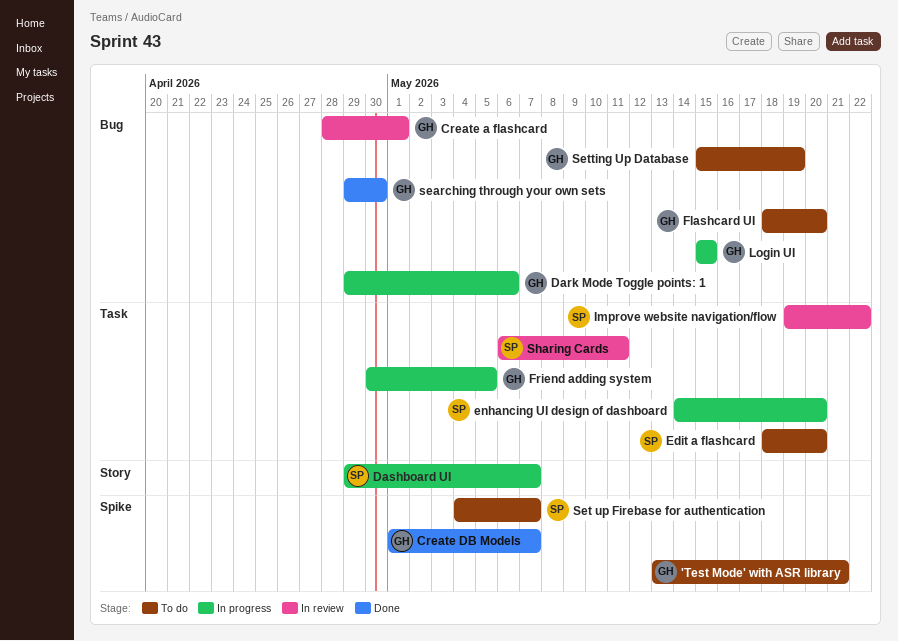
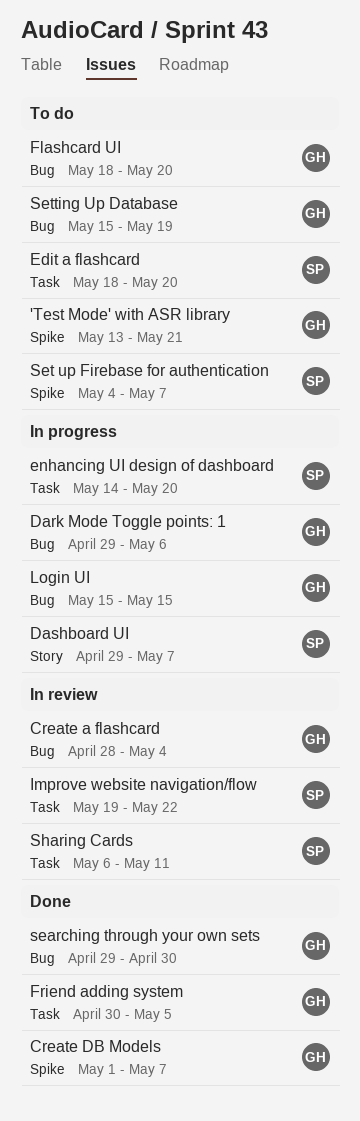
Create a flashcard, due: May 1 -> May 4
Friend adding system, status: In progress -> Done

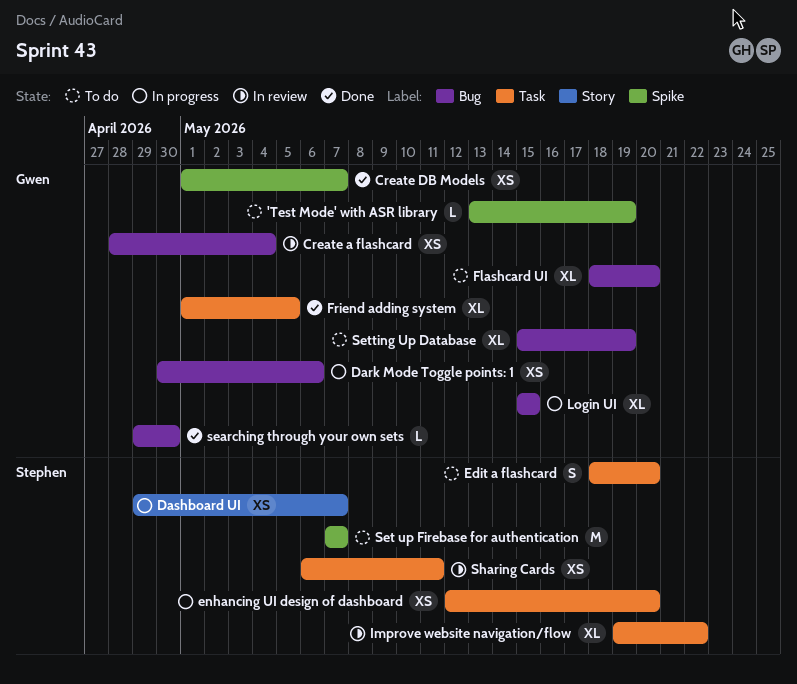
'Test Mode' with ASR library, due: May 21 -> May 19
Dark Mode Toggle points: 1, start: Apr 29 -> Apr 30
enhancing UI design of dashboard, start: May 14 -> May 12
Friend adding system, start: Apr 30 -> May 1
Set up Firebase for authentication, start: May 4 -> May 7

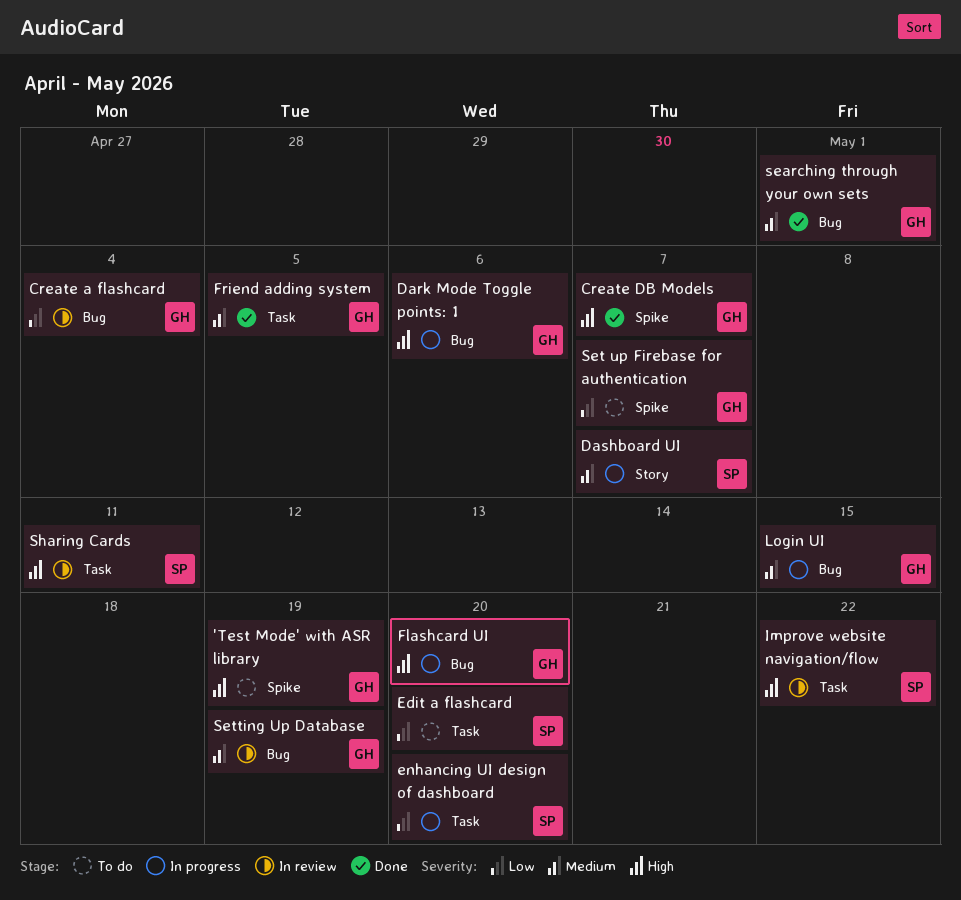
Flashcard UI, status: To do -> In progress
searching through your own sets, due: Apr 30 -> May 1
Set up Firebase for authentication, owner: Stephen -> Gwen
Setting Up Database, status: To do -> In review

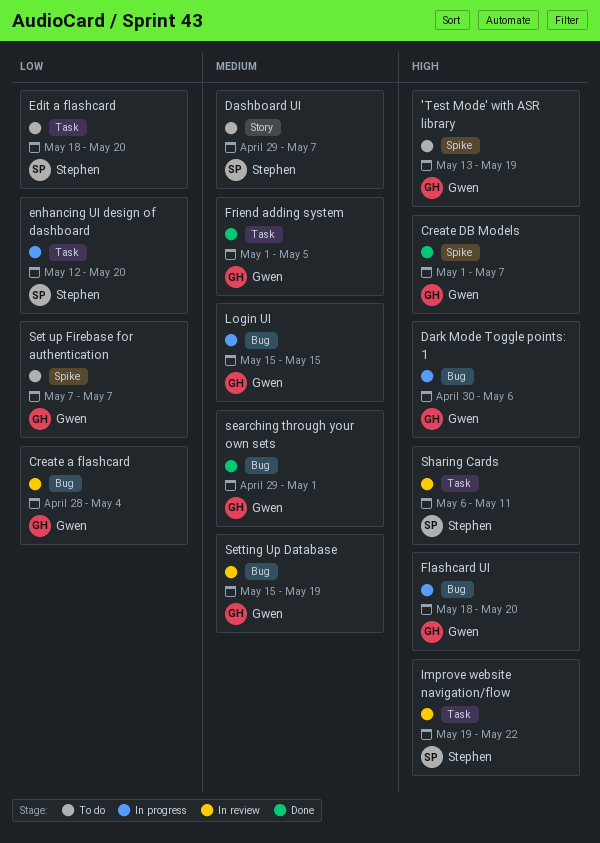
Dashboard UI, status: In progress -> To do

